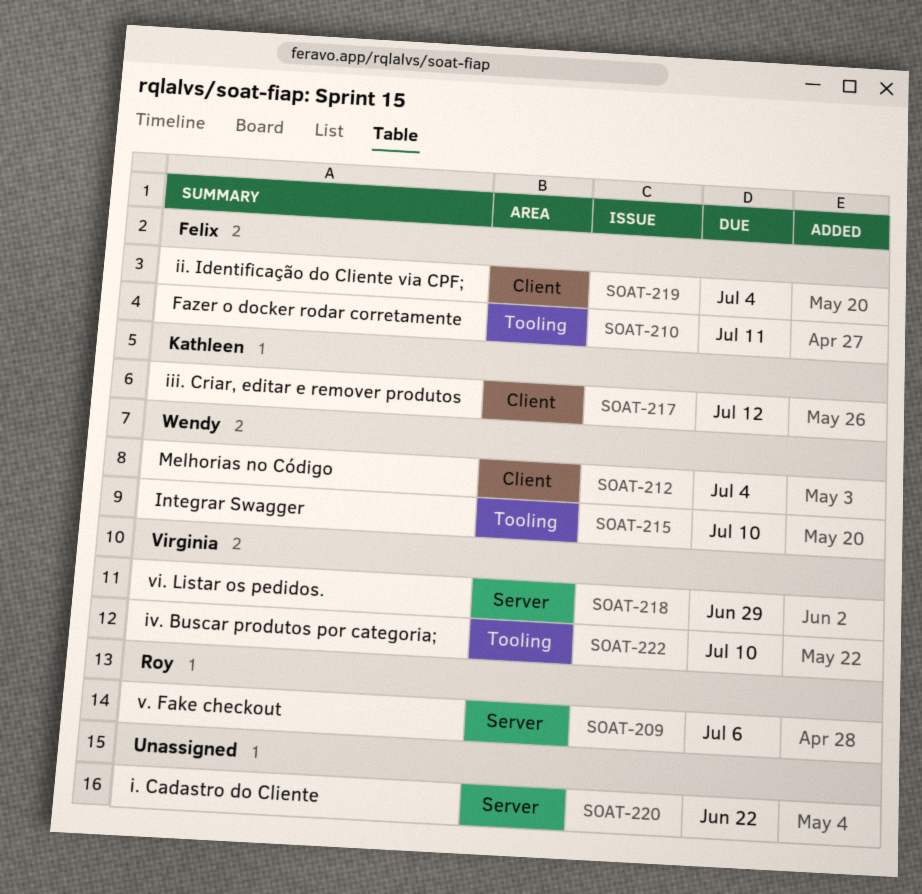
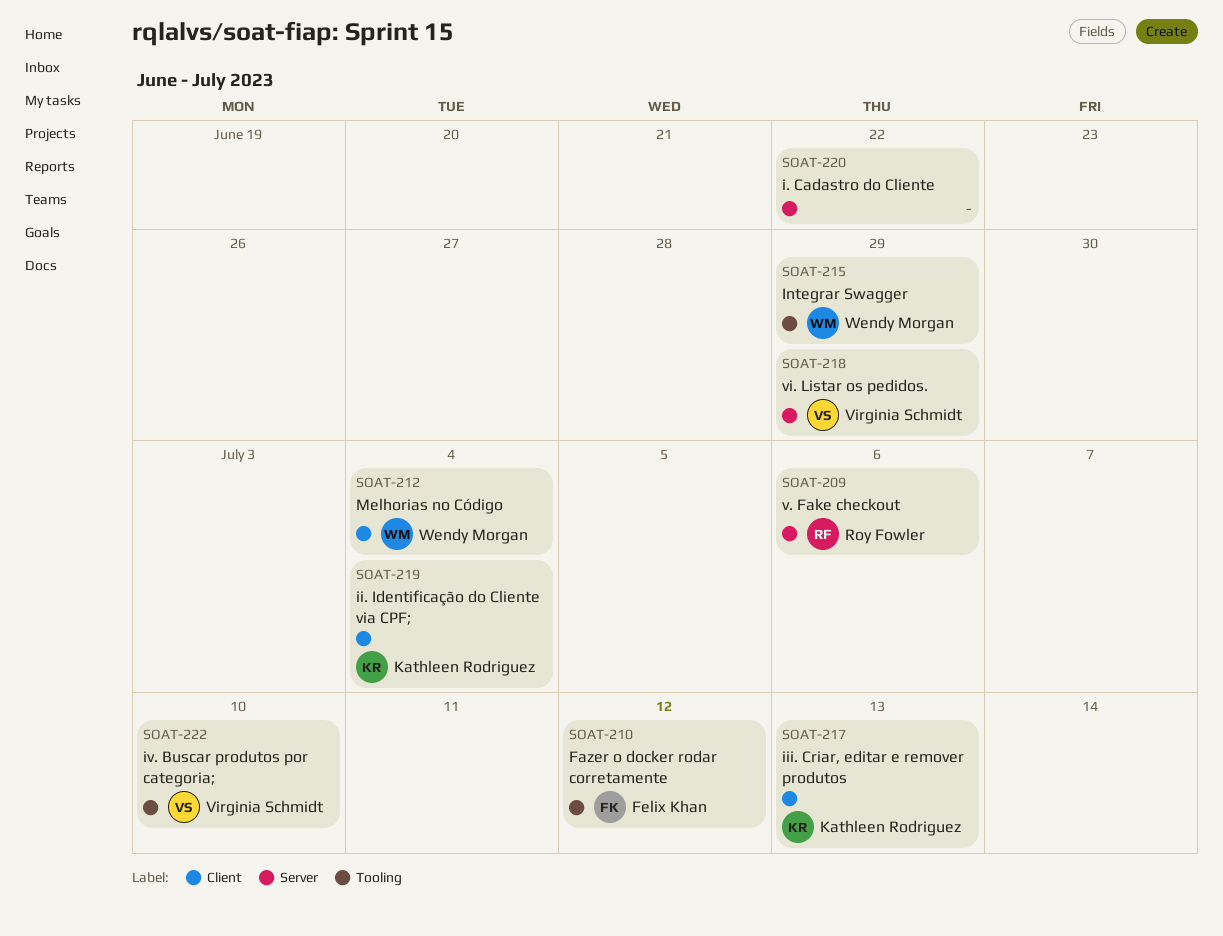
SOAT-210, due: Jul 11 -> Jul 12
SOAT-215, due: Jul 10 -> Jun 29
SOAT-217, due: Jul 12 -> Jul 13
SOAT-219, owner: Felix Khan -> Kathleen Rodriguez

